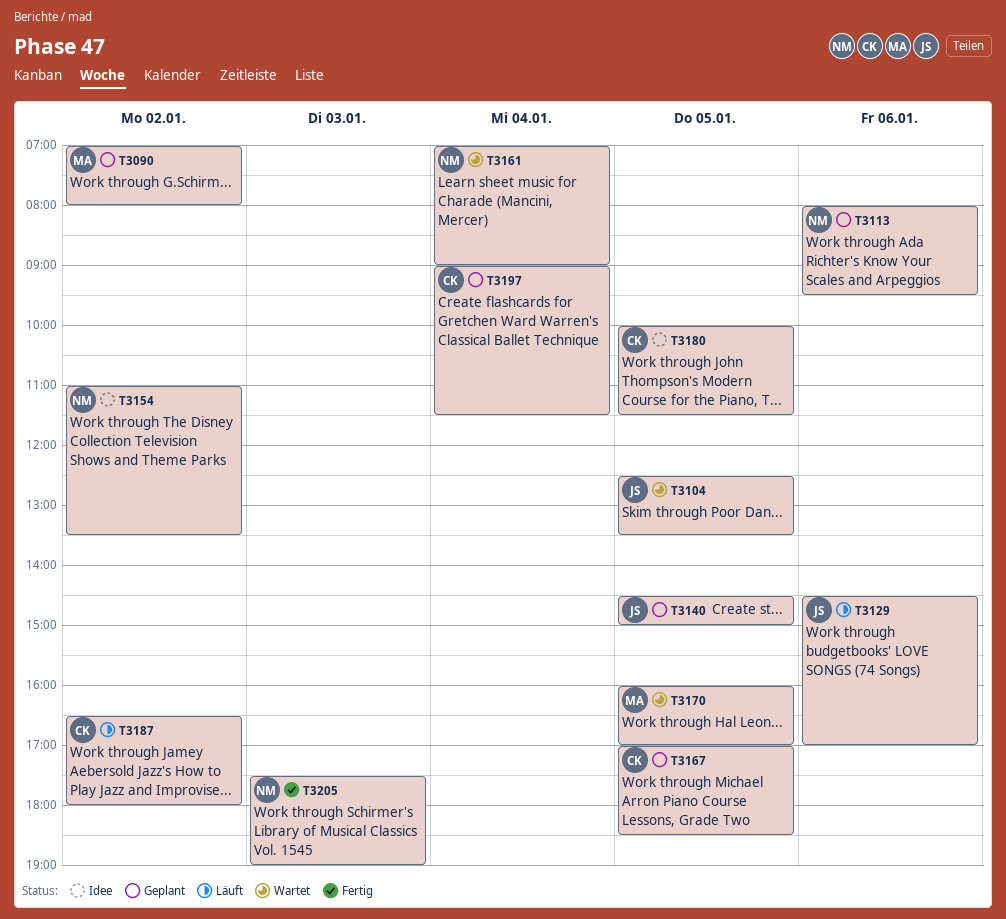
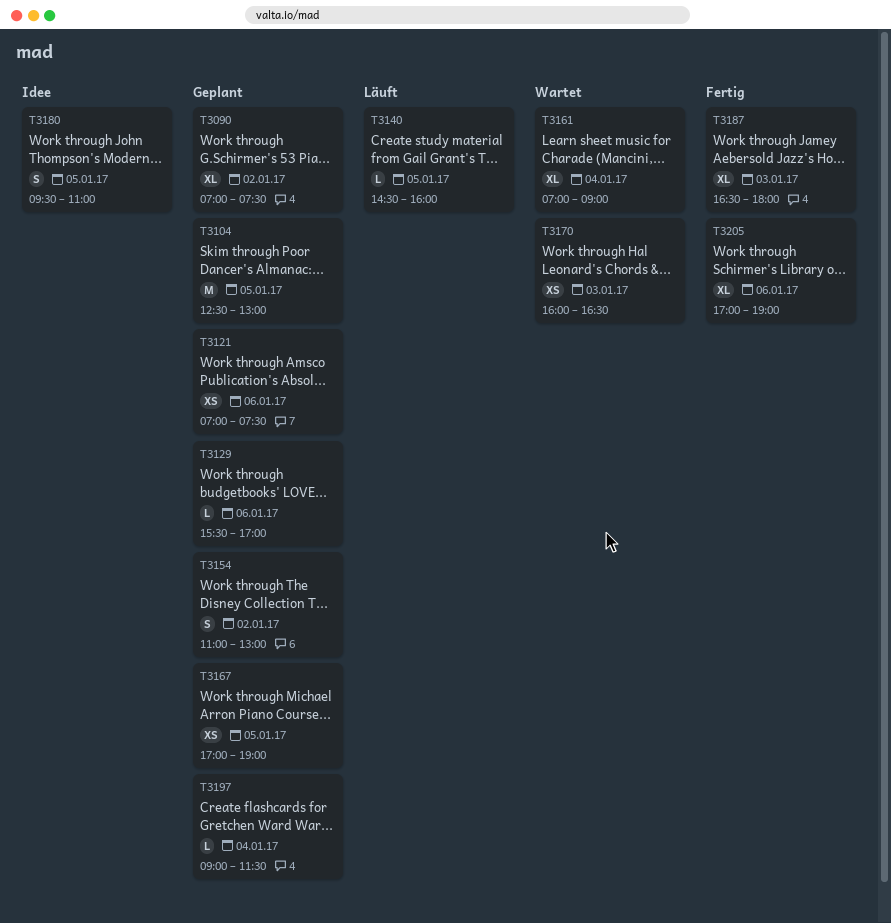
T3090, ends: 08:00 -> 07:30
T3104, status: Wartet -> Geplant
T3104, ends: 13:30 -> 13:00
T3113: present -> none
T3121: none -> present
T3129, status: Läuft -> Geplant
T3129, begins: 14:30 -> 15:30
T3140, status: Geplant -> Läuft
T3140, ends: 15:00 -> 16:00
T3154, status: Idee -> Geplant
T3154, ends: 13:30 -> 13:00
T3167, ends: 18:30 -> 19:00
T3170, day: Jan 5 -> Jan 3
T3170, ends: 17:00 -> 16:30
T3180, begins: 10:00 -> 09:30
T3180, ends: 11:30 -> 11:00
T3187, status: Läuft -> Fertig
T3187, day: Jan 2 -> Jan 3
T3205, day: Jan 3 -> Jan 6
T3205, begins: 17:30 -> 17:00

